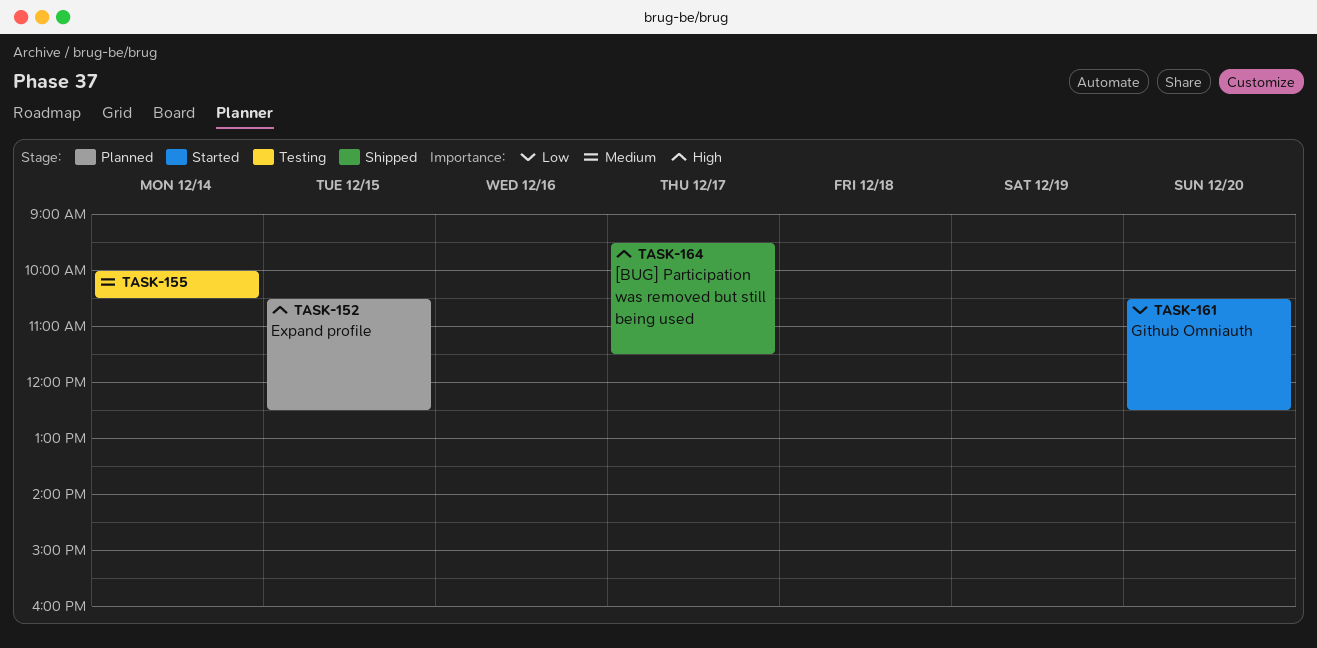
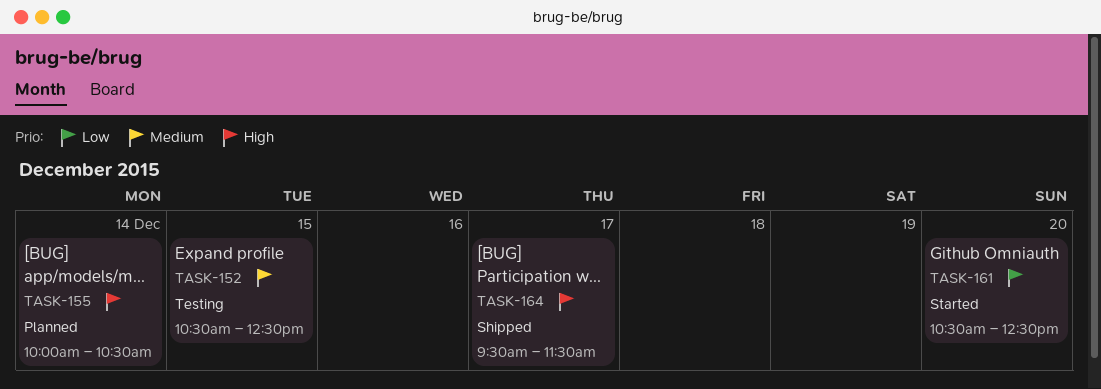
TASK-152, status: Planned -> Testing
TASK-152, priority: High -> Medium
TASK-155, status: Testing -> Planned
TASK-155, priority: Medium -> High

